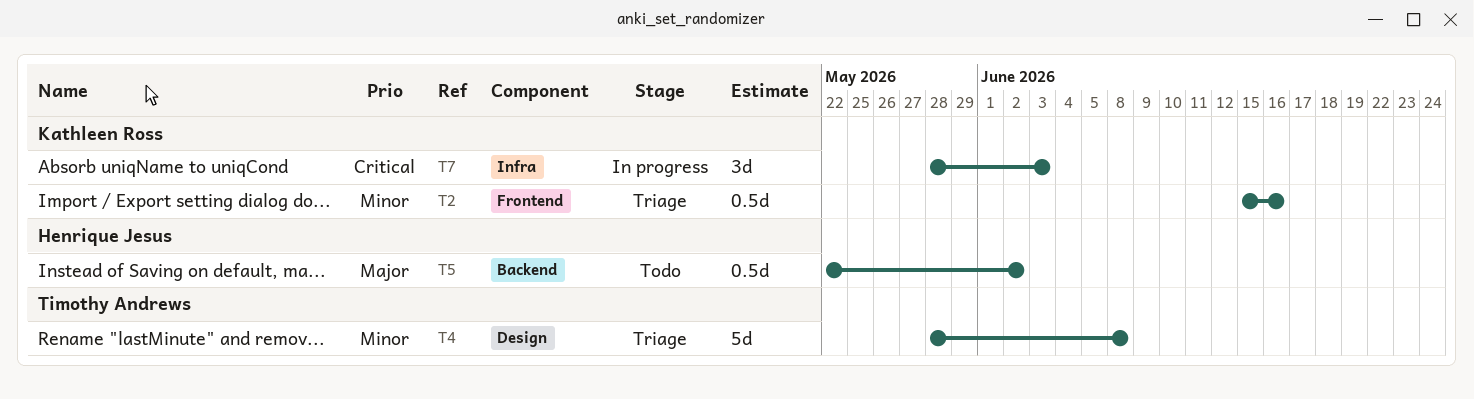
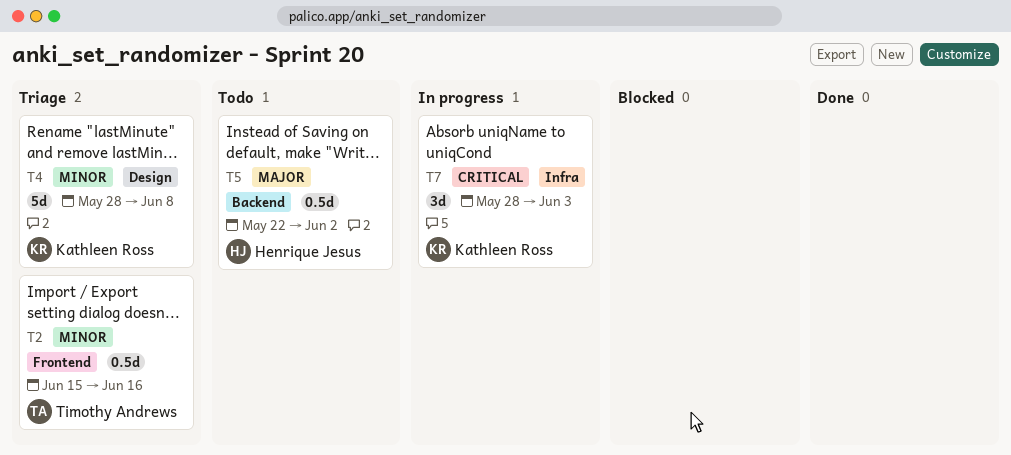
T2, owner: Kathleen Ross -> Timothy Andrews
T4, owner: Timothy Andrews -> Kathleen Ross

